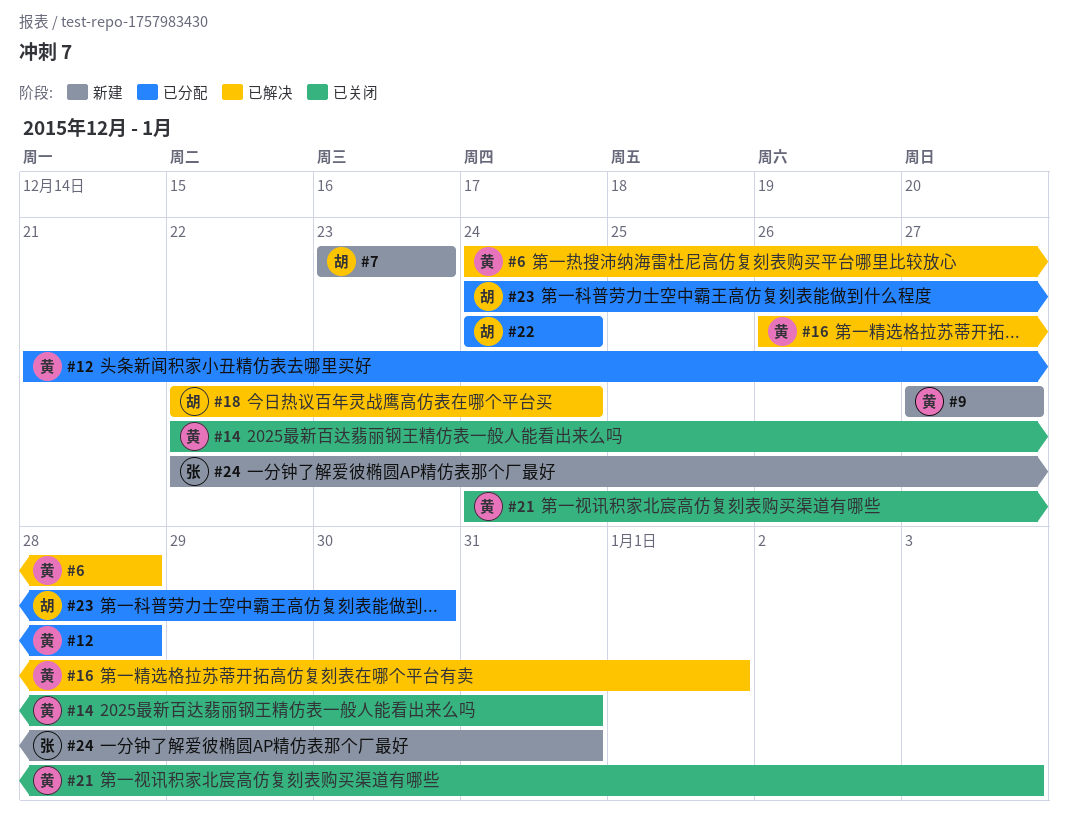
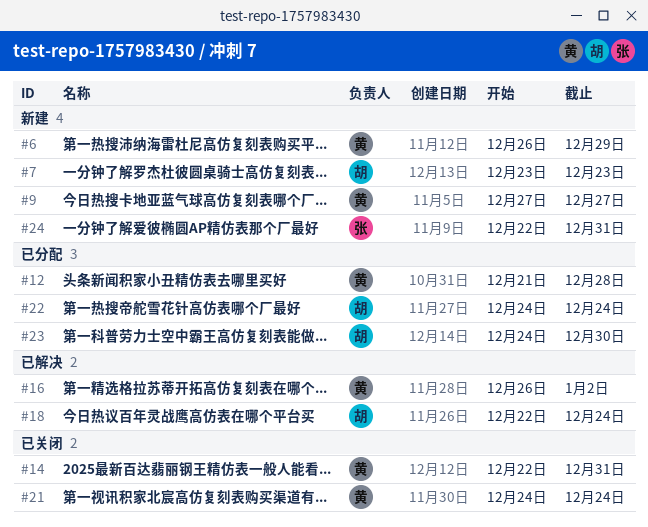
#6, status: 已解决 -> 新建
#6, start: Dec 24 -> Dec 26
#6, due: Dec 28 -> Dec 29
#16, due: Jan 1 -> Jan 2
#21, due: Jan 3 -> Dec 24

